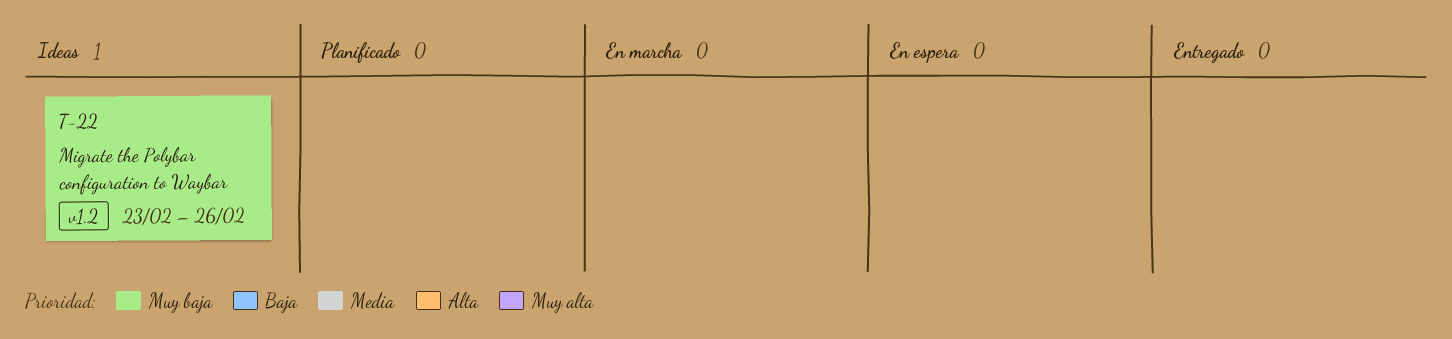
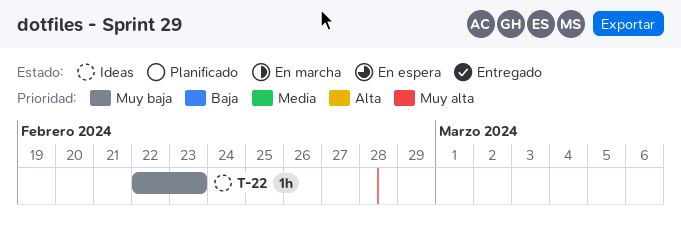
T-22, start: Feb 23 -> Feb 22
T-22, due: Feb 26 -> Feb 23

